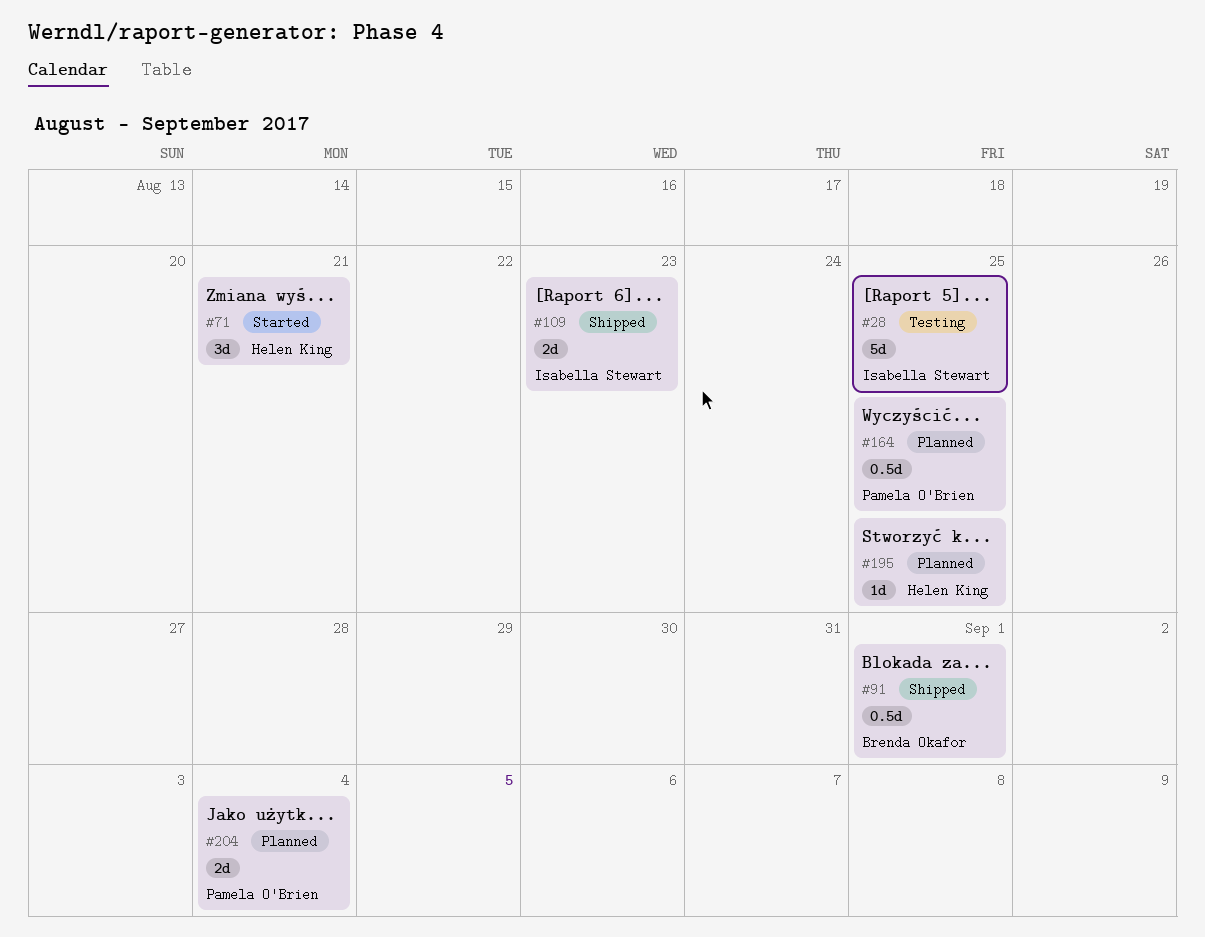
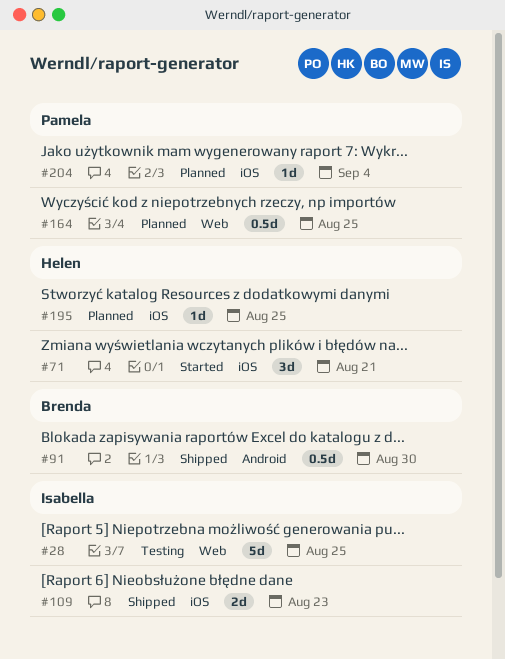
#91, due: Sep 1 -> Aug 30
#204, estimate: 2d -> 1d

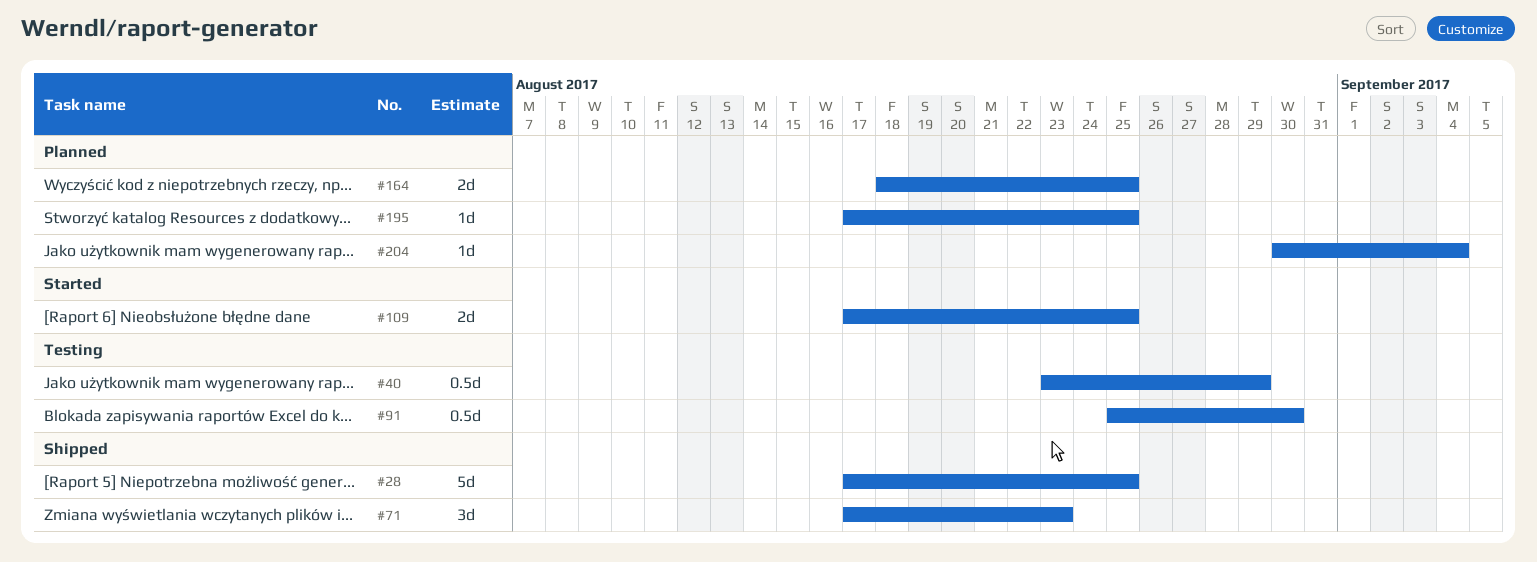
#28, status: Testing -> Shipped
#40: none -> present
#71, status: Started -> Shipped
#71, due: Aug 21 -> Aug 23
#91, status: Shipped -> Testing
#109, status: Shipped -> Started
#109, due: Aug 23 -> Aug 25
#164, estimate: 0.5d -> 2d

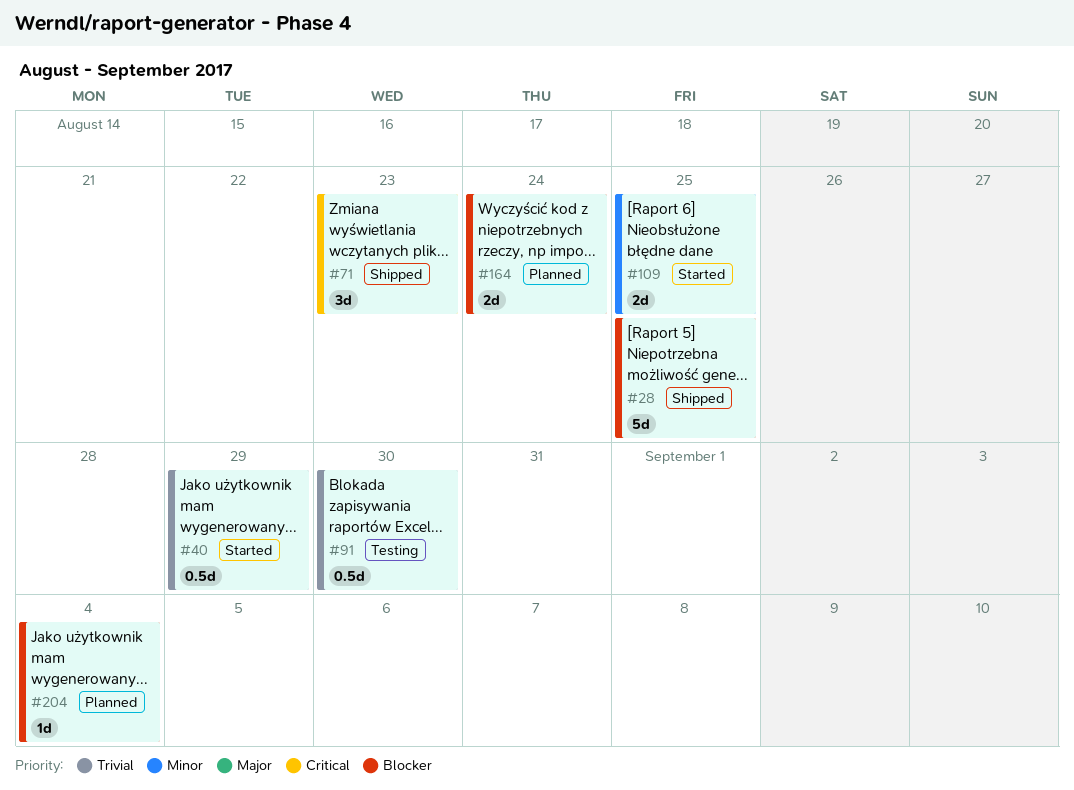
#40, status: Testing -> Started
#164, due: Aug 25 -> Aug 24
#195: present -> none

